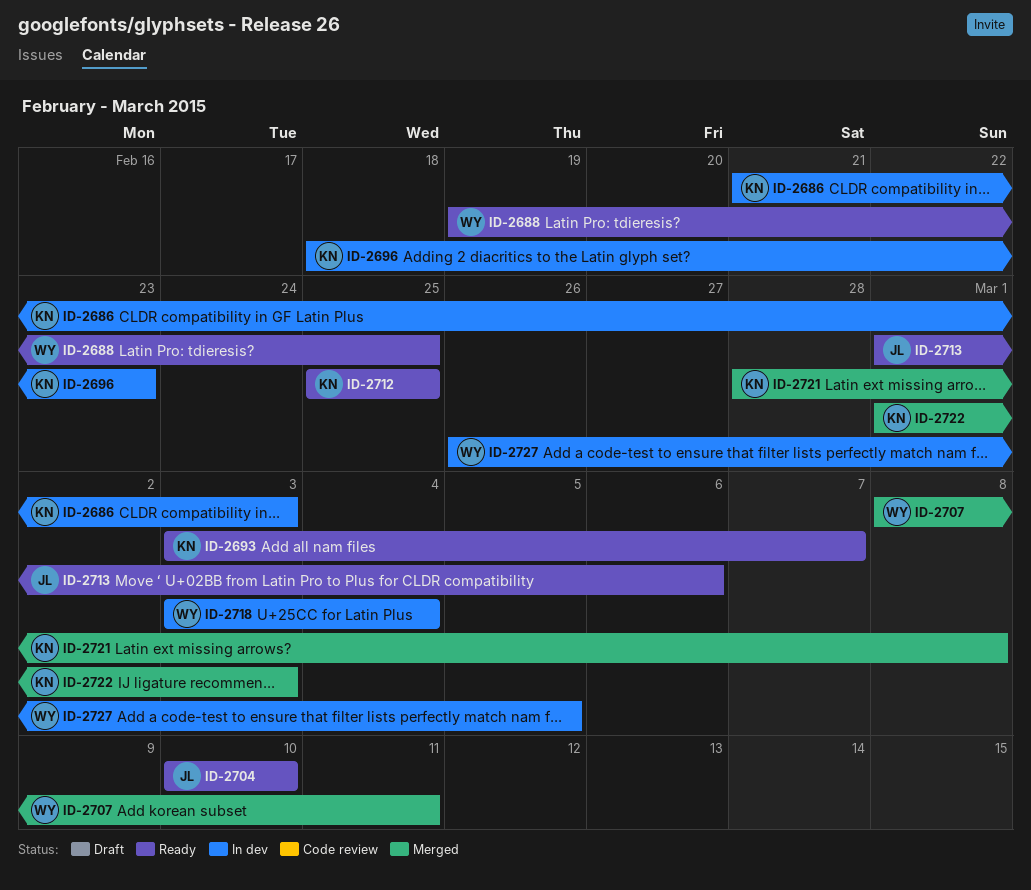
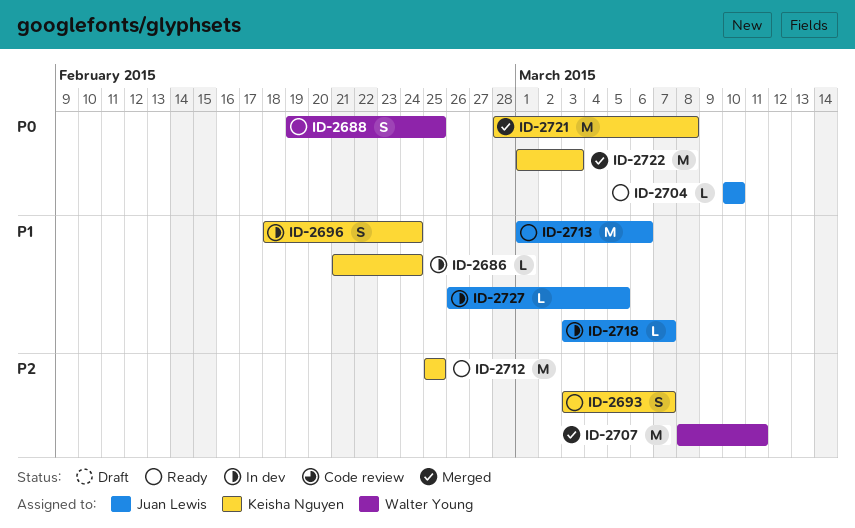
ID-2686, due: Mar 3 -> Feb 24
ID-2696, due: Feb 23 -> Feb 24
ID-2718, owner: Walter Young -> Juan Lewis
ID-2718, due: Mar 4 -> Mar 7
ID-2727, owner: Walter Young -> Juan Lewis

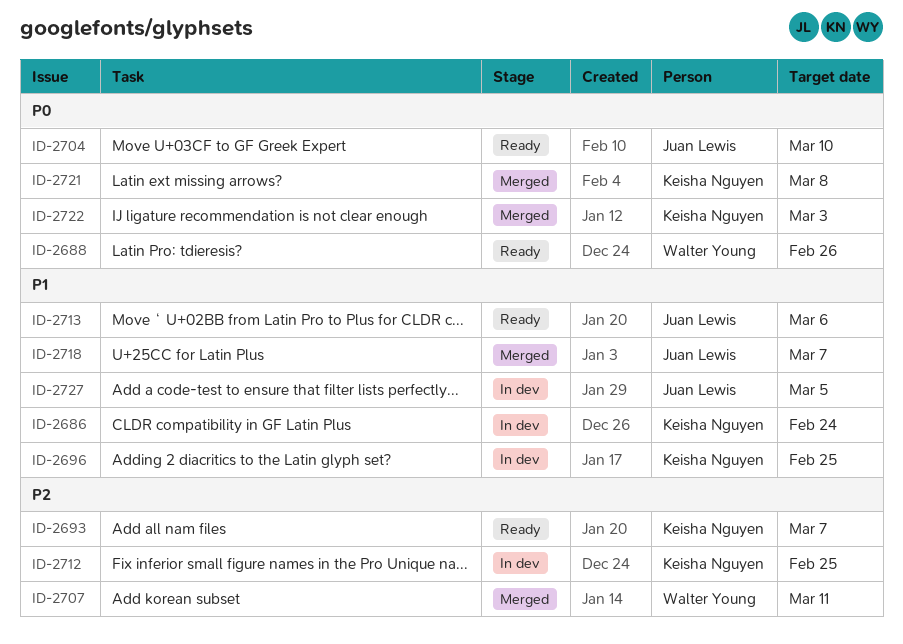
ID-2688, due: Feb 25 -> Feb 26
ID-2696, due: Feb 24 -> Feb 25
ID-2712, status: Ready -> In dev
ID-2718, status: In dev -> Merged

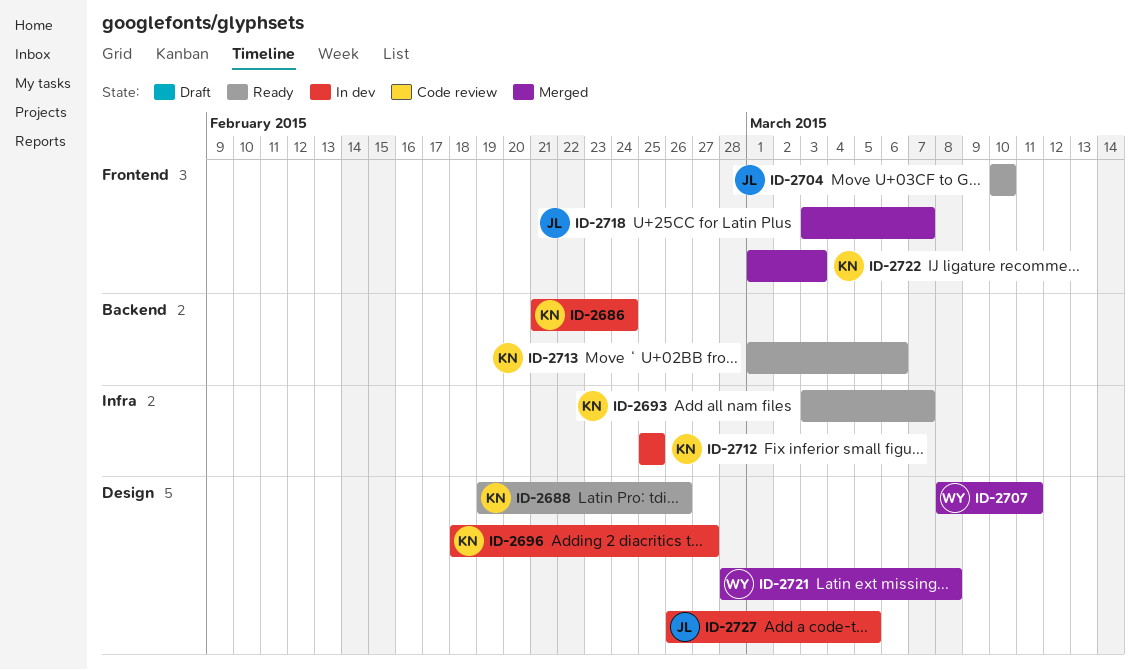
ID-2688, owner: Walter Young -> Keisha Nguyen
ID-2696, due: Feb 25 -> Feb 27
ID-2713, owner: Juan Lewis -> Keisha Nguyen
ID-2721, owner: Keisha Nguyen -> Walter Young

